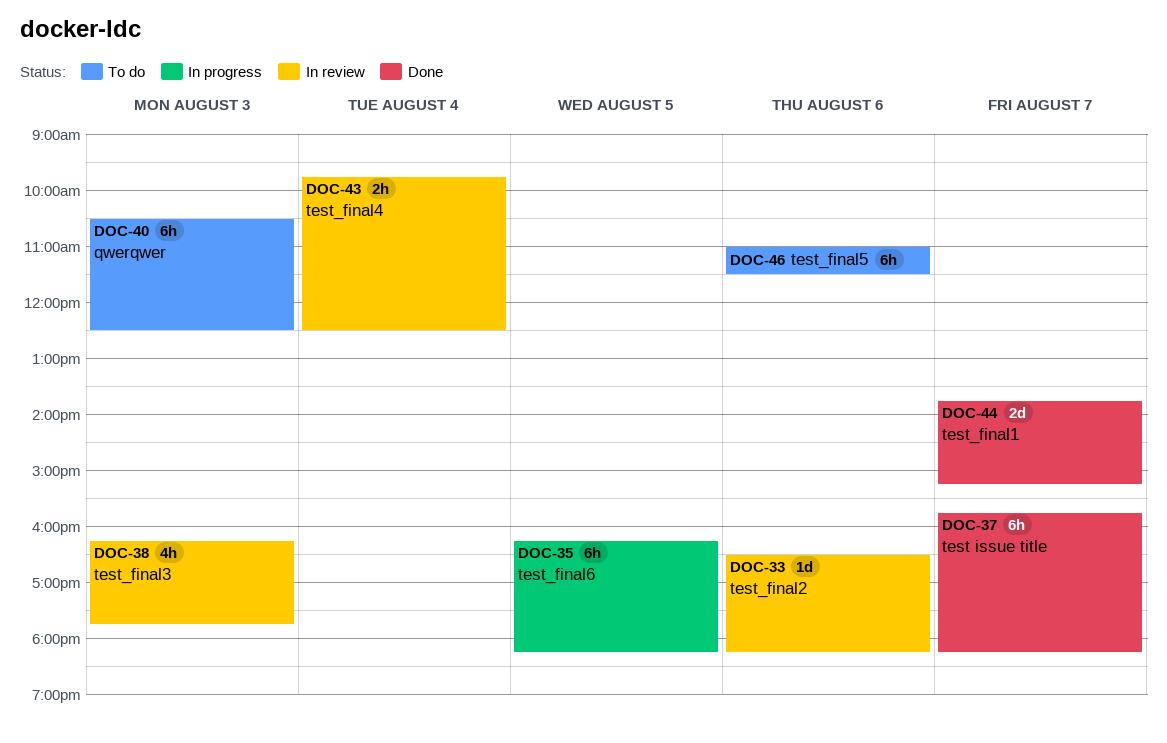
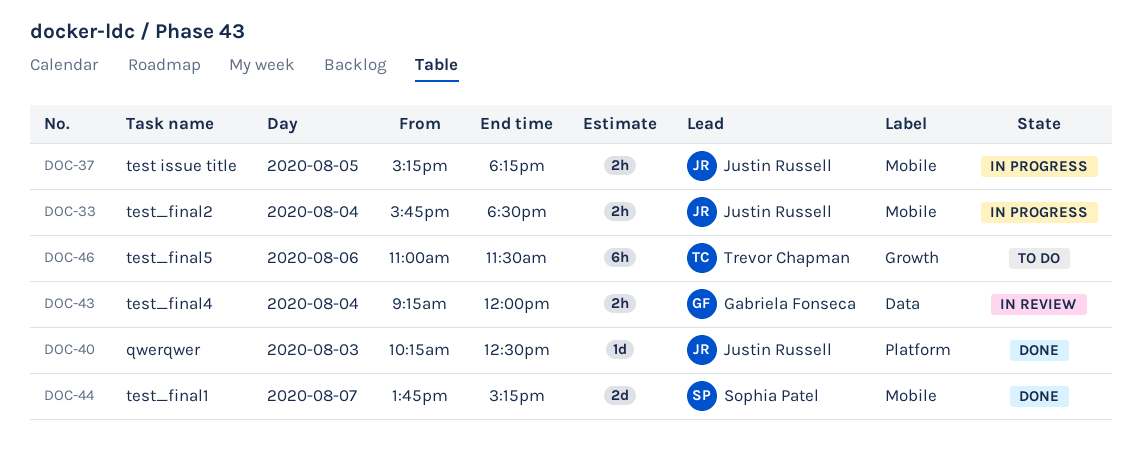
DOC-33, status: In review -> In progress
DOC-33, estimate: 1d -> 2h
DOC-33, day: Aug 6 -> Aug 4
DOC-33, begins: 16:30 -> 15:45
DOC-33, ends: 18:15 -> 18:30
DOC-35: present -> none
DOC-37, status: Done -> In progress
DOC-37, estimate: 6h -> 2h
DOC-37, day: Aug 7 -> Aug 5
DOC-37, begins: 15:45 -> 15:15
DOC-38: present -> none
DOC-40, status: To do -> Done
DOC-40, estimate: 6h -> 1d
DOC-40, begins: 10:30 -> 10:15
DOC-43, begins: 09:45 -> 09:15
DOC-43, ends: 12:30 -> 12:00

